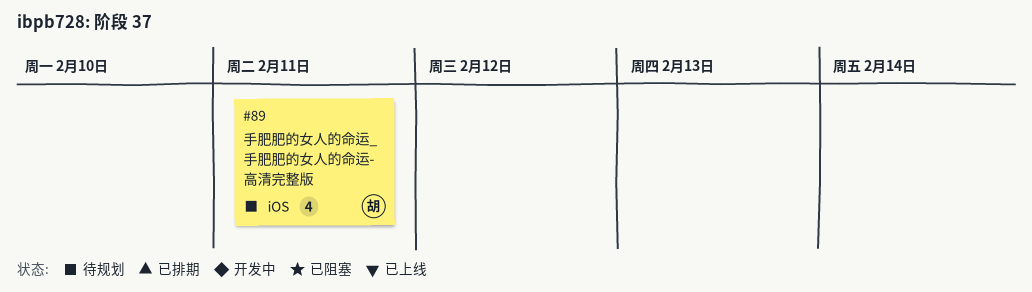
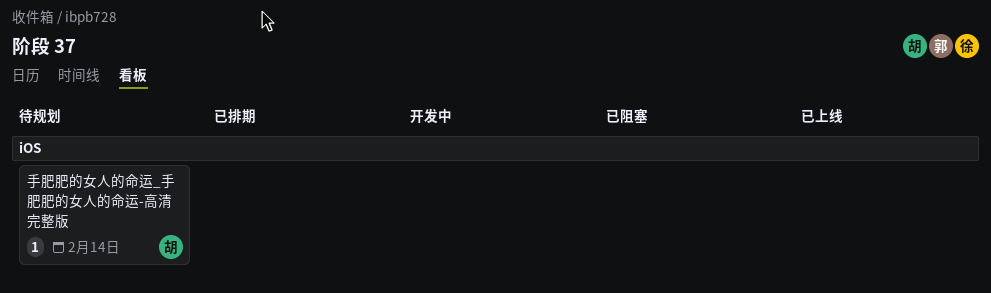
手肥肥的女人的命运_手肥肥的女人的命运-高清完整版, estimate: 4 -> 1
手肥肥的女人的命运_手肥肥的女人的命运-高清完整版, due: Feb 11 -> Feb 14

